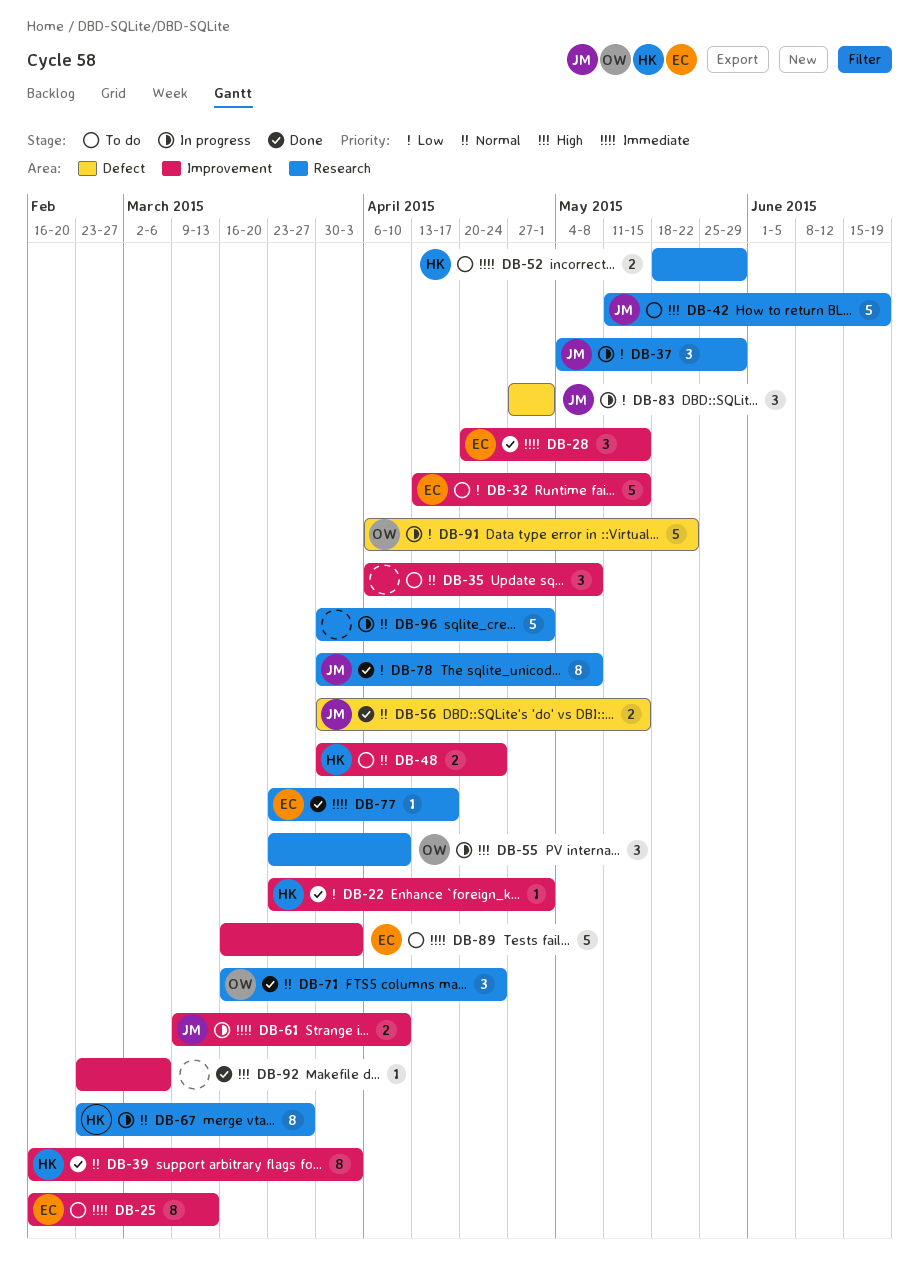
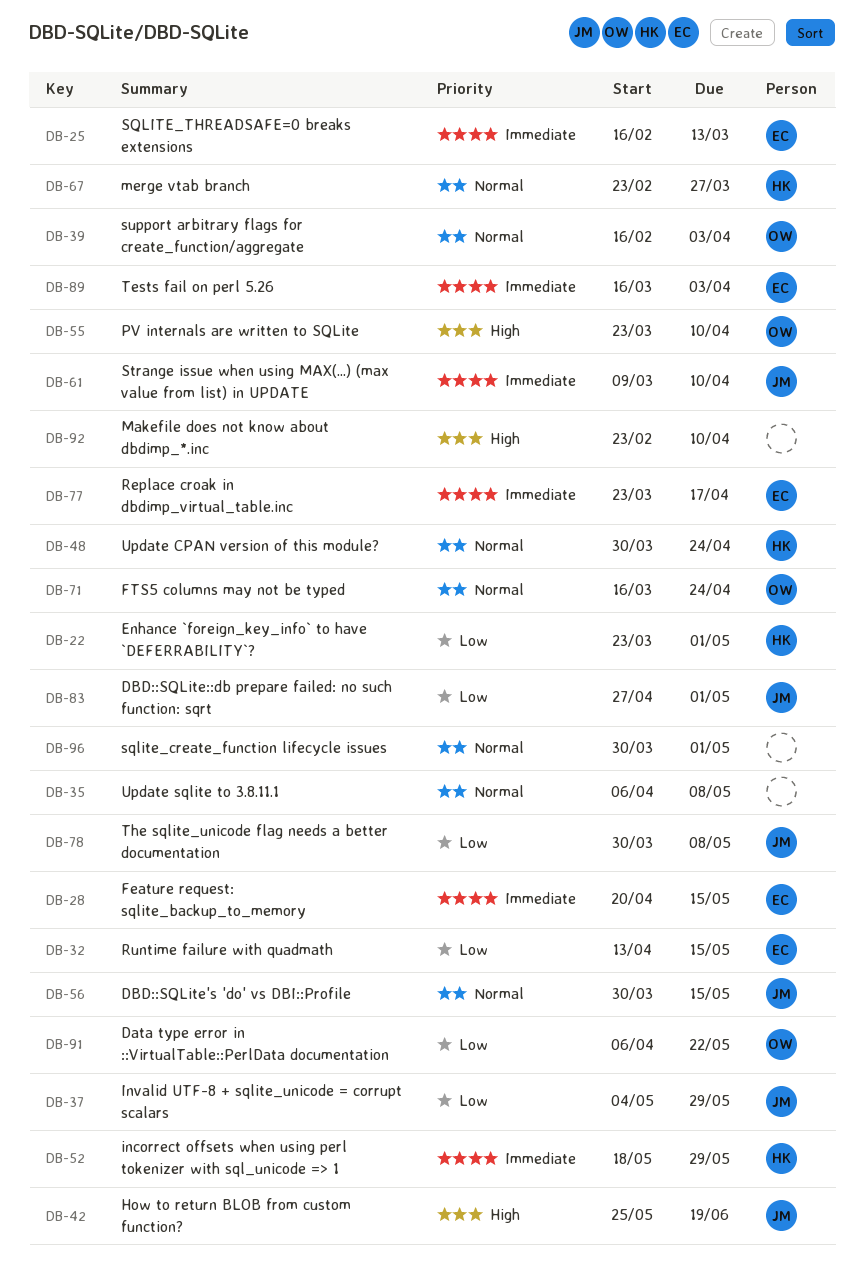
DB-39, owner: HK -> OW
DB-42, start: May 11 -> May 25
DB-92, due: Mar 6 -> Apr 10

